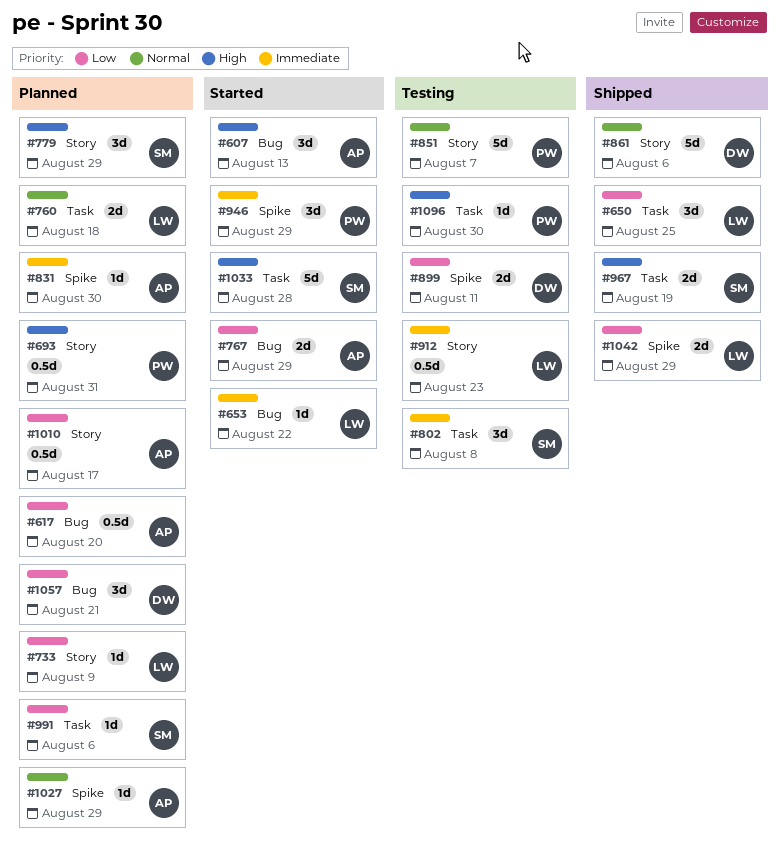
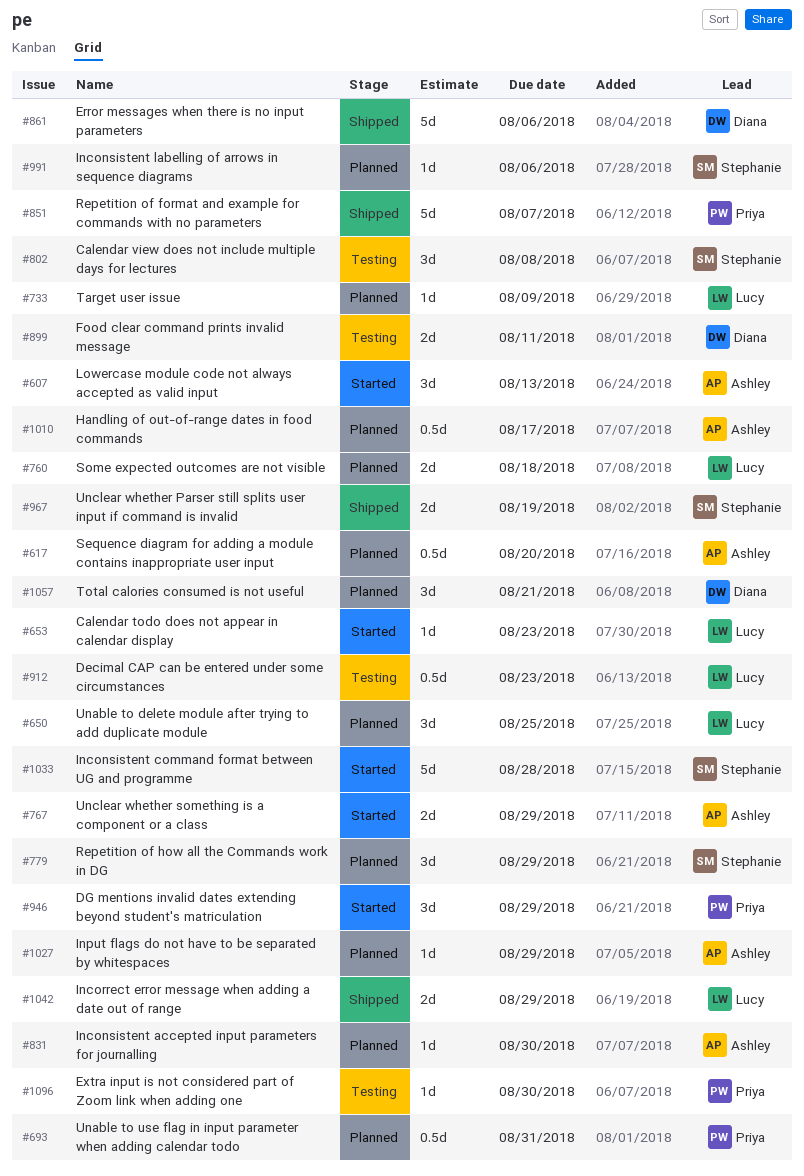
#650, status: Shipped -> Planned
#653, due: Aug 22 -> Aug 23
#851, status: Testing -> Shipped

